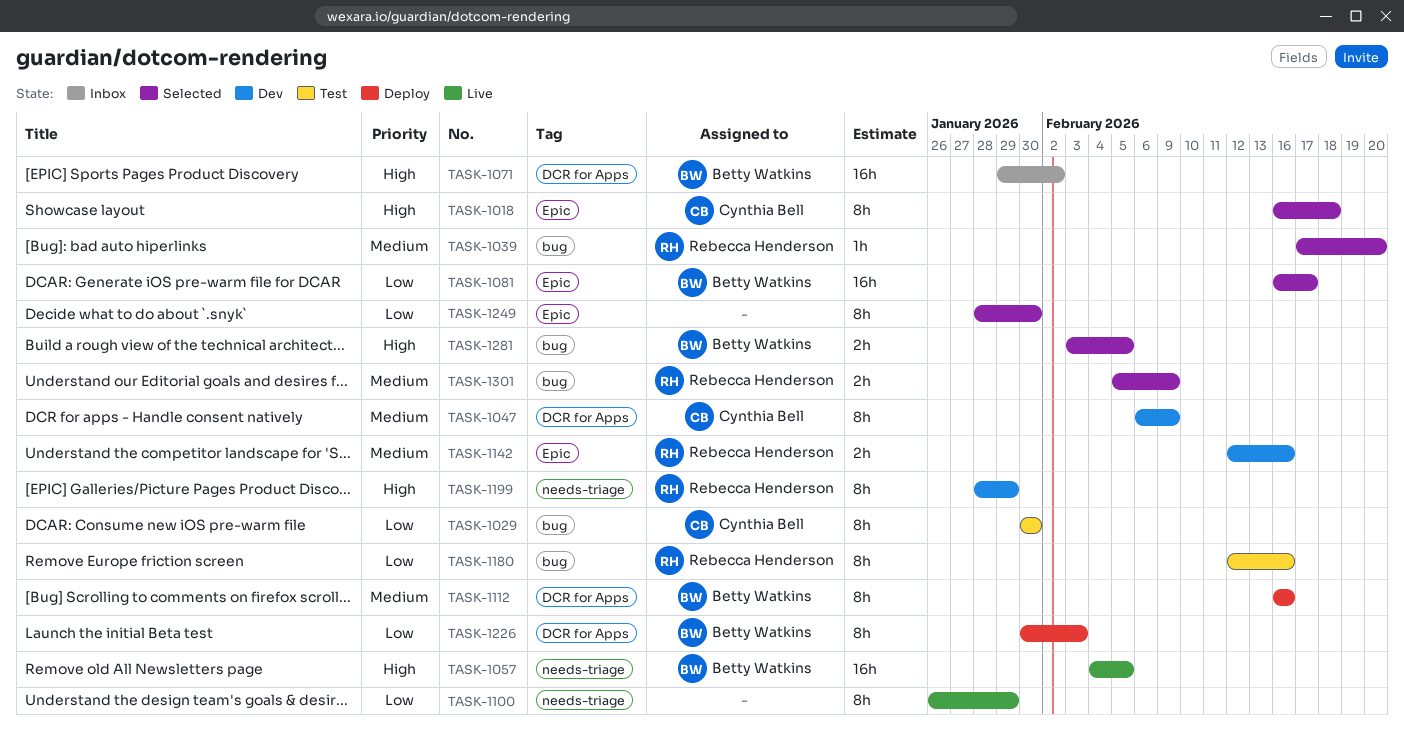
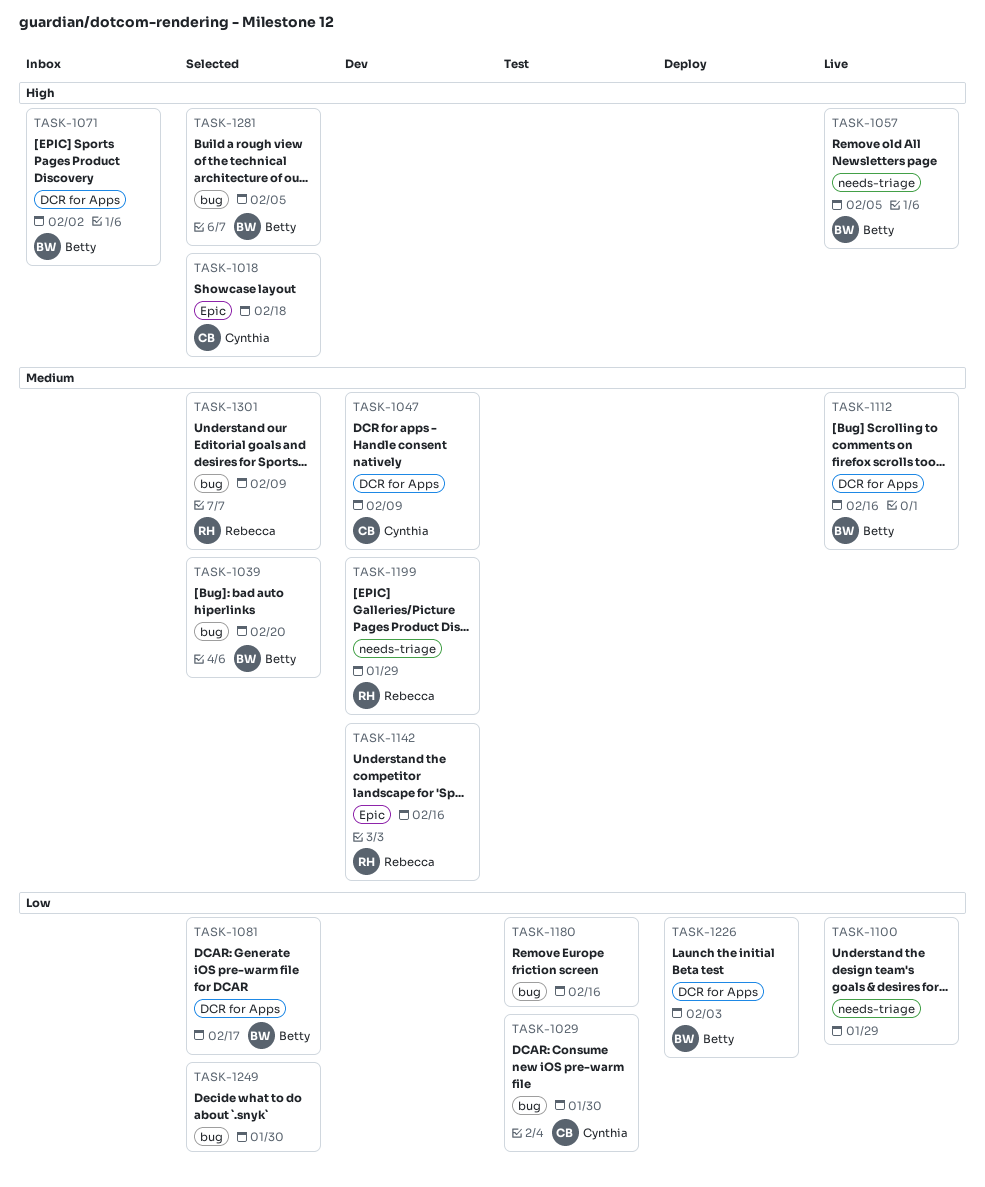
TASK-1039, owner: Rebecca Henderson -> Betty Watkins
TASK-1081, label: Epic -> DCR for Apps
TASK-1112, status: Deploy -> Live
TASK-1180, owner: Rebecca Henderson -> none
TASK-1199, priority: High -> Medium
TASK-1249, label: Epic -> bug

